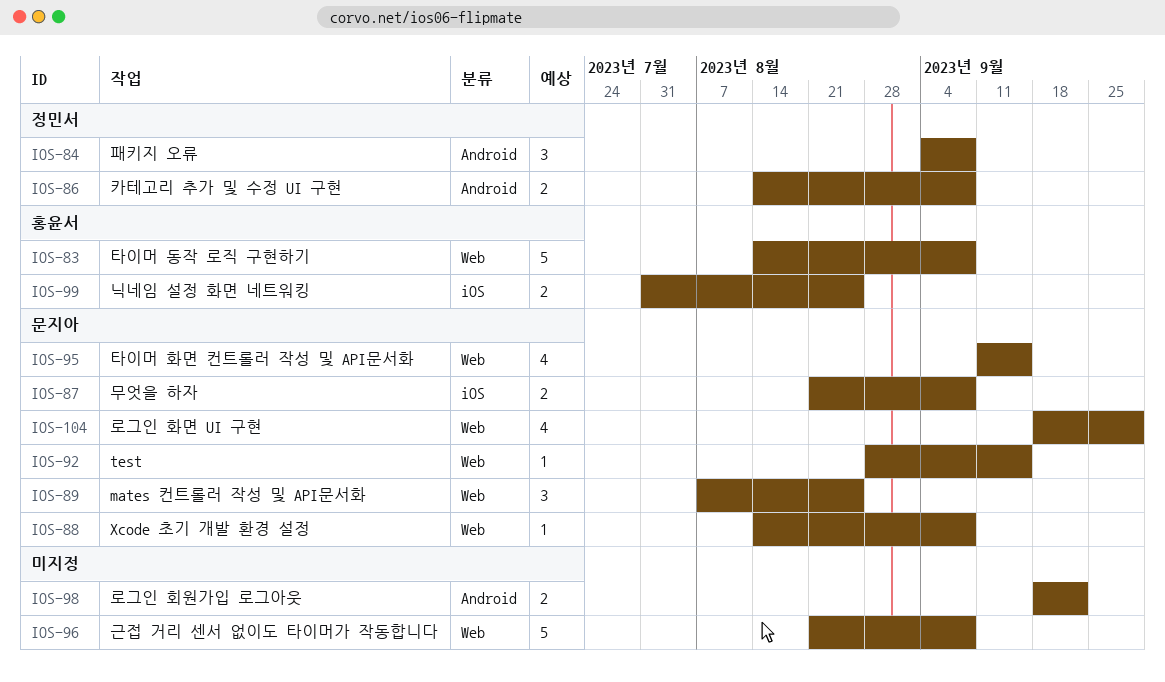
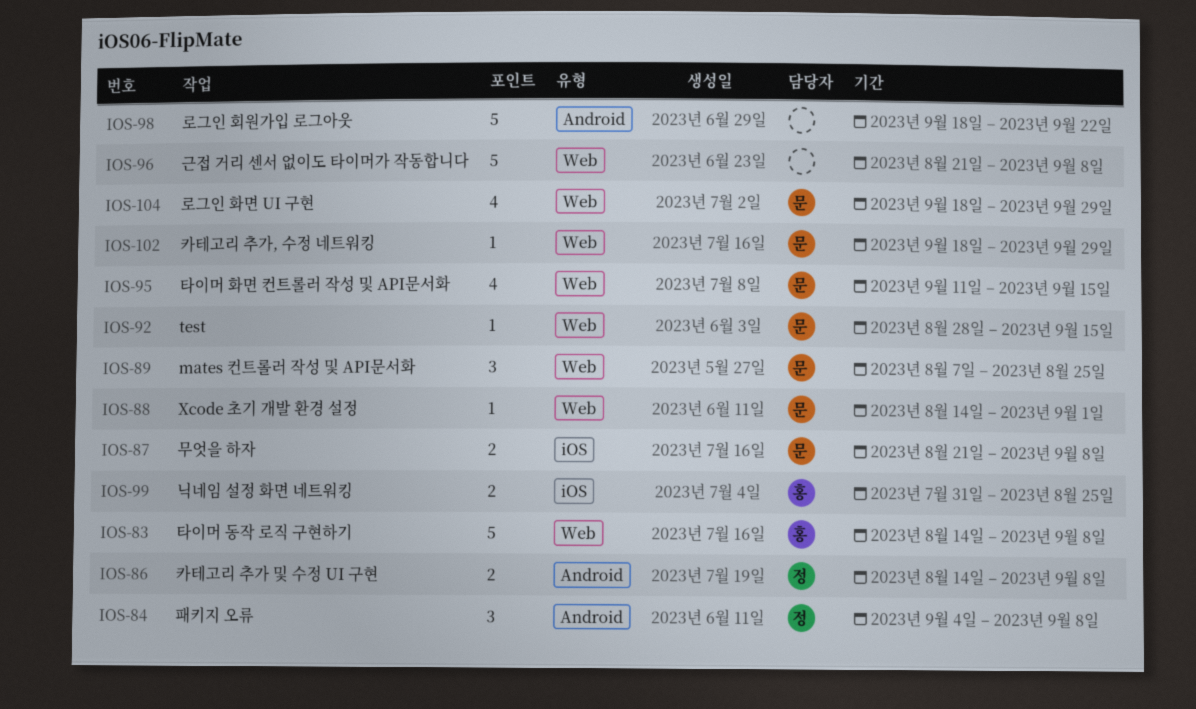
IOS-88, due: Sep 8 -> Sep 1
IOS-98, estimate: 2 -> 5
IOS-102: none -> present

